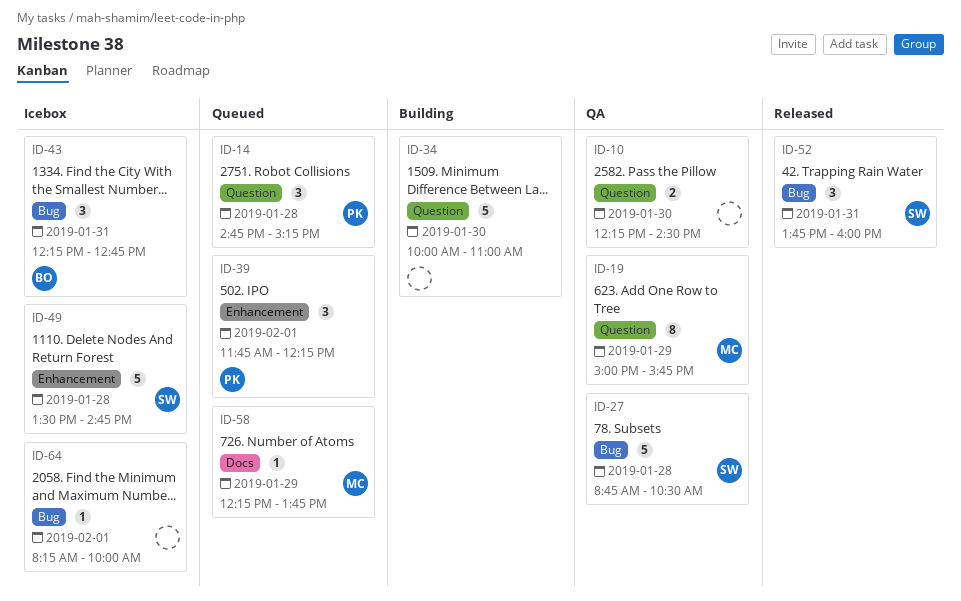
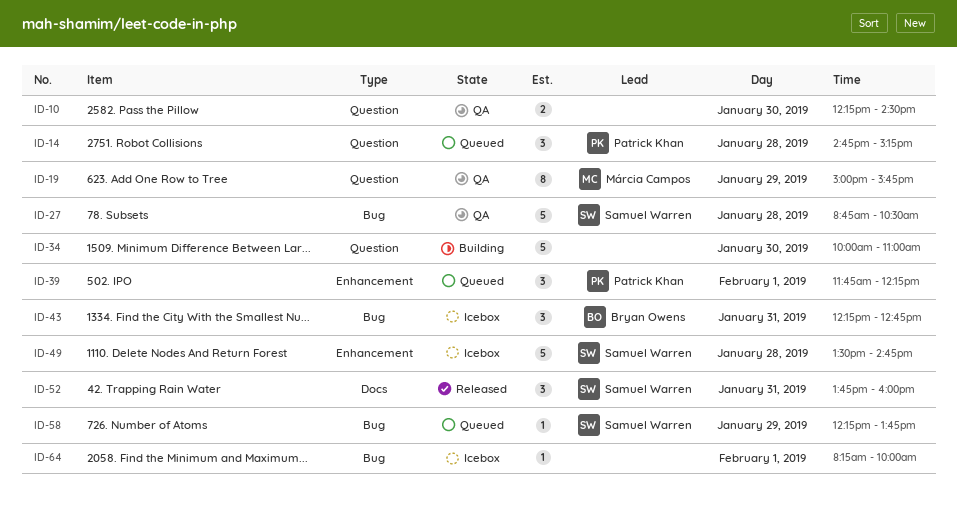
ID-52, label: Bug -> Docs
ID-58, owner: Márcia Campos -> Samuel Warren
ID-58, label: Docs -> Bug

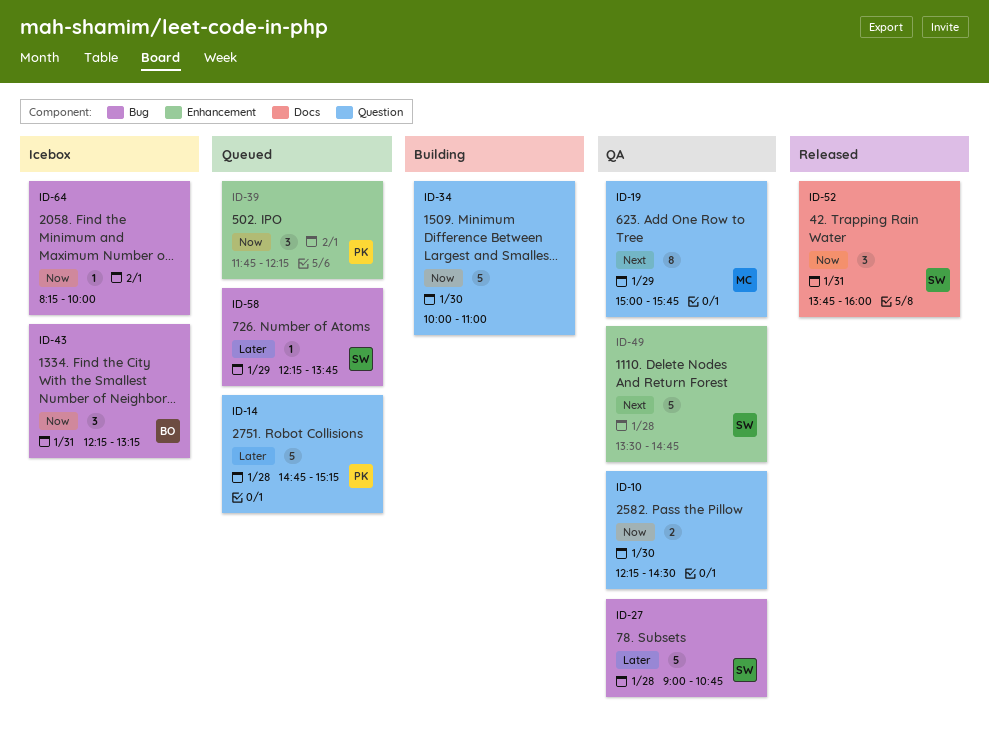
ID-14, estimate: 3 -> 5
ID-27, begins: 08:45 -> 09:00
ID-27, ends: 10:30 -> 10:45
ID-43, ends: 12:45 -> 13:15
ID-49, status: Icebox -> QA

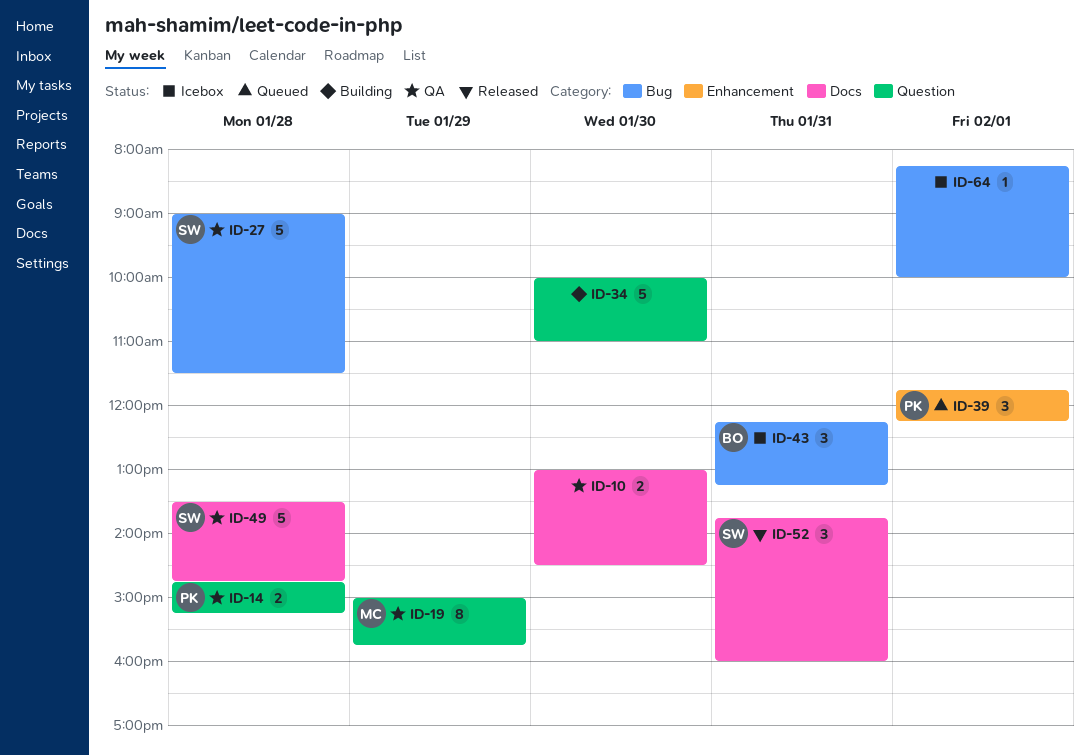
ID-10, label: Question -> Docs
ID-10, begins: 12:15 -> 13:00
ID-14, status: Queued -> QA
ID-14, estimate: 5 -> 2
ID-27, ends: 10:45 -> 11:30
ID-49, label: Enhancement -> Docs
ID-58: present -> none

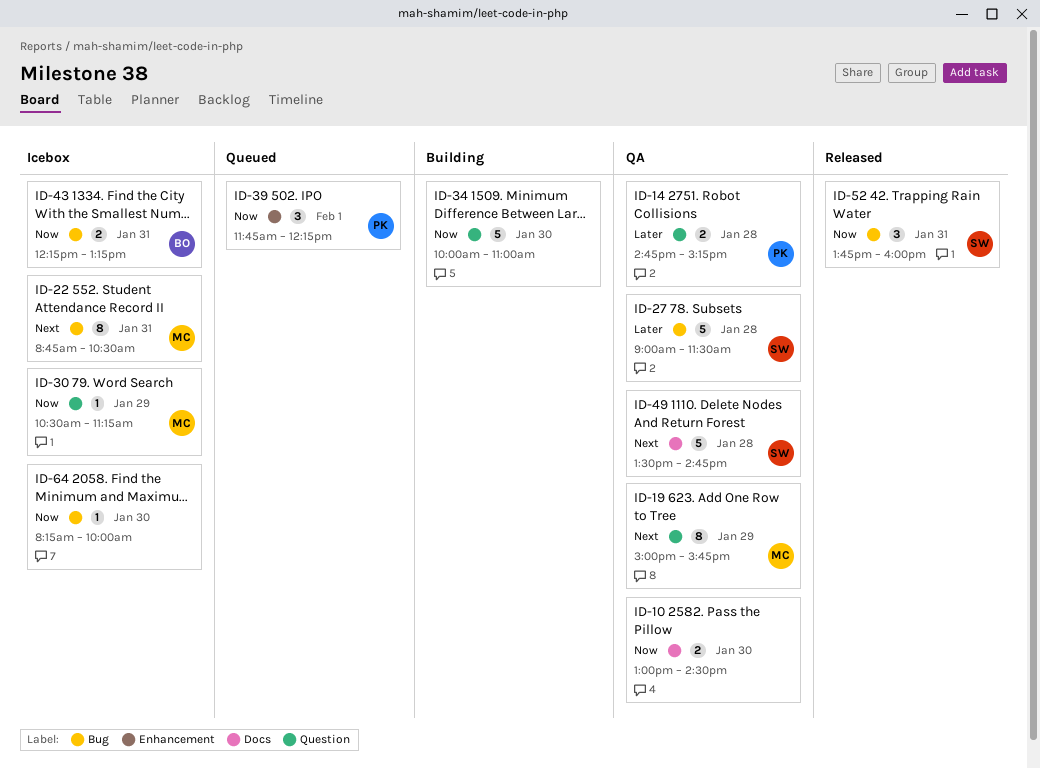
ID-22: none -> present
ID-30: none -> present
ID-43, estimate: 3 -> 2
ID-52, label: Docs -> Bug
ID-64, day: Feb 1 -> Jan 30

